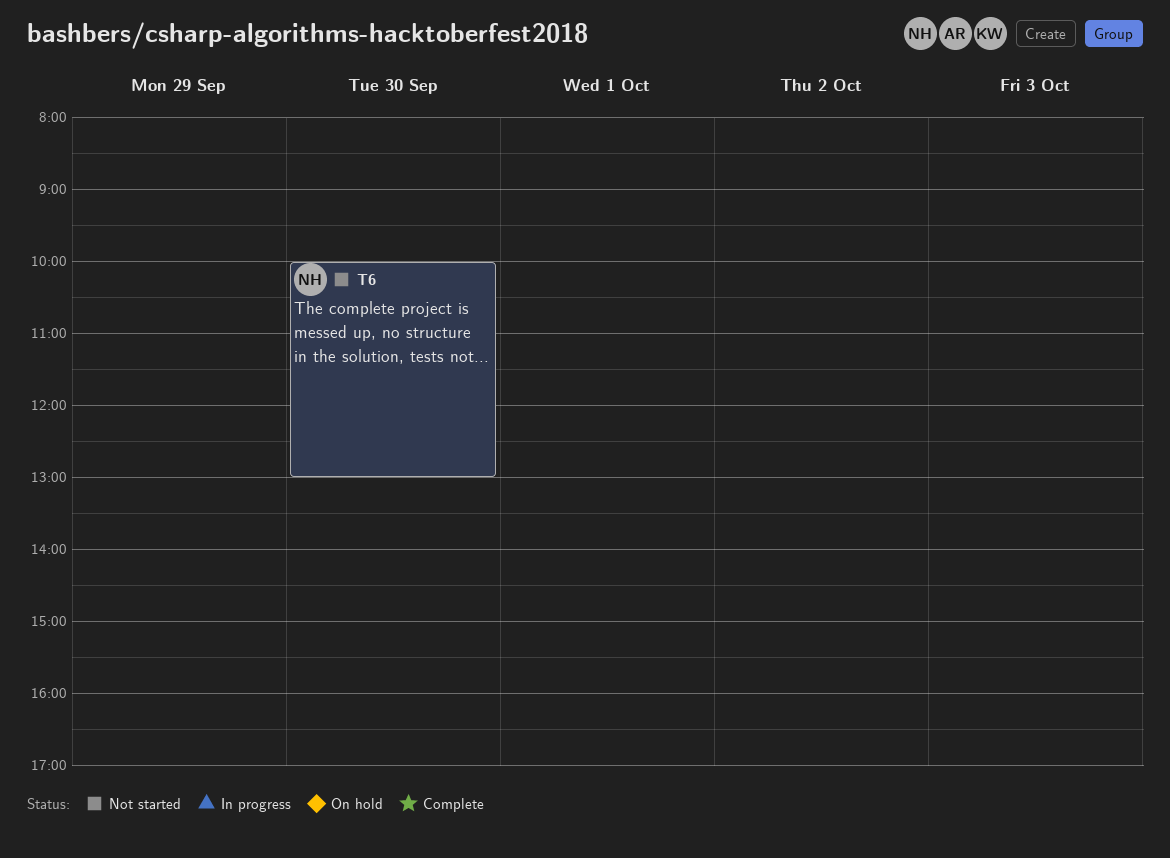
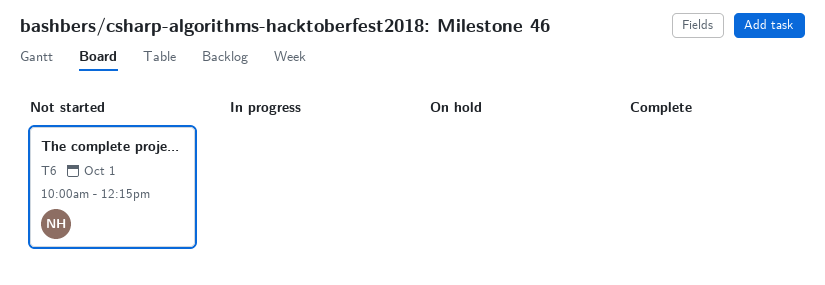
T6, day: Sep 30 -> Oct 1
T6, ends: 13:00 -> 12:15

